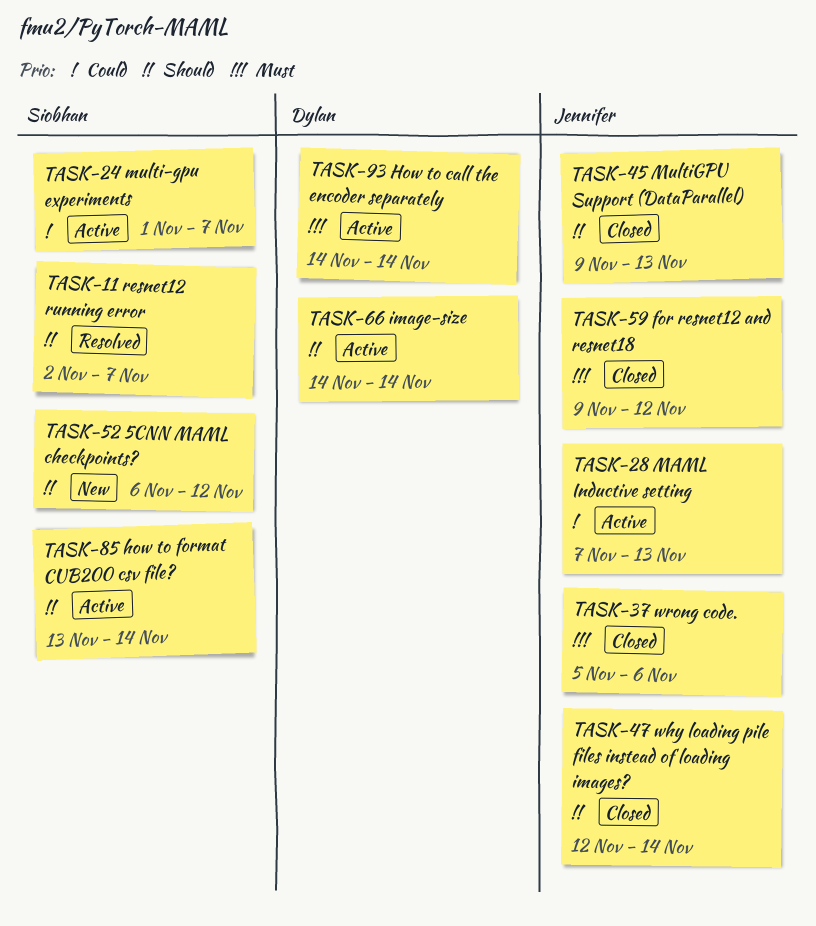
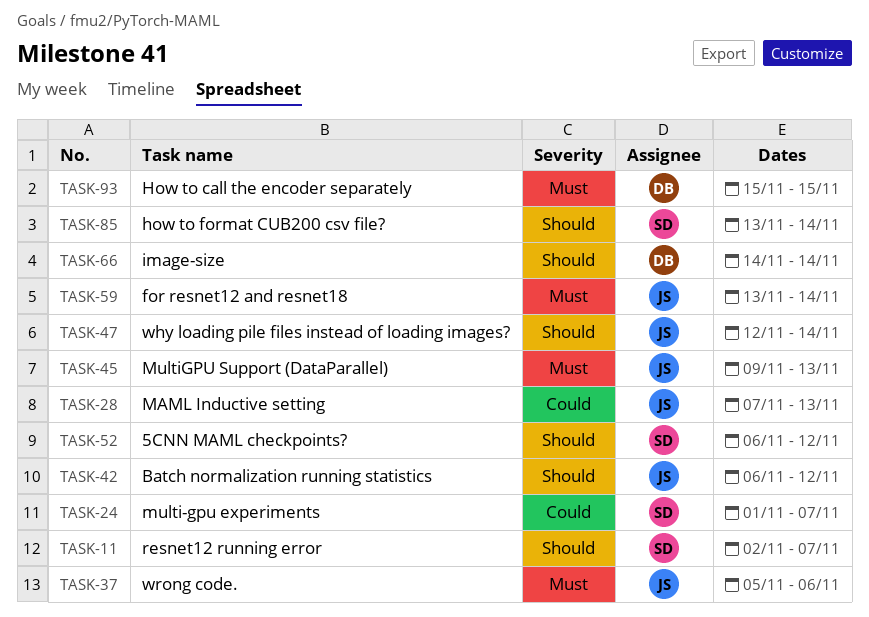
TASK-42: none -> present
TASK-45, priority: Should -> Must
TASK-59, start: Nov 9 -> Nov 13
TASK-59, due: Nov 12 -> Nov 14
TASK-93, start: Nov 14 -> Nov 15
TASK-93, due: Nov 14 -> Nov 15

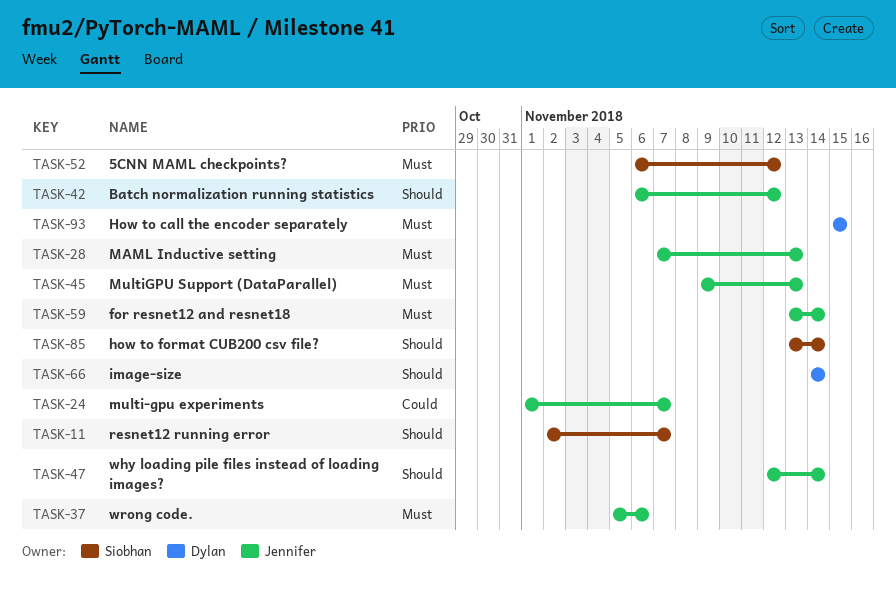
TASK-24, owner: Siobhan -> Jennifer
TASK-28, priority: Could -> Must
TASK-52, priority: Should -> Must

